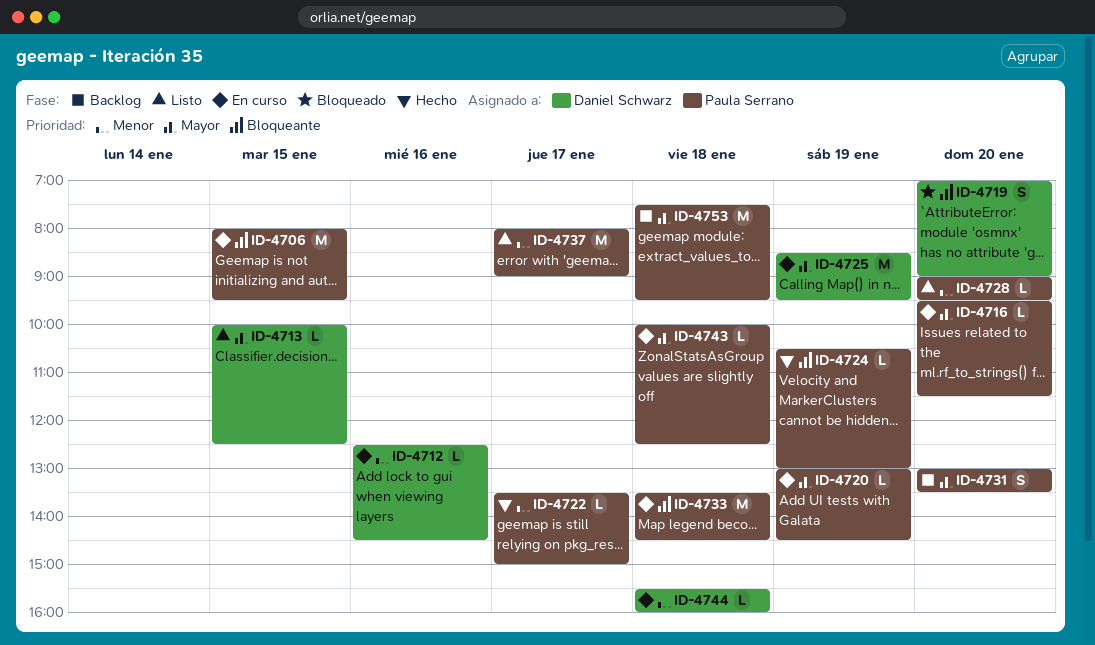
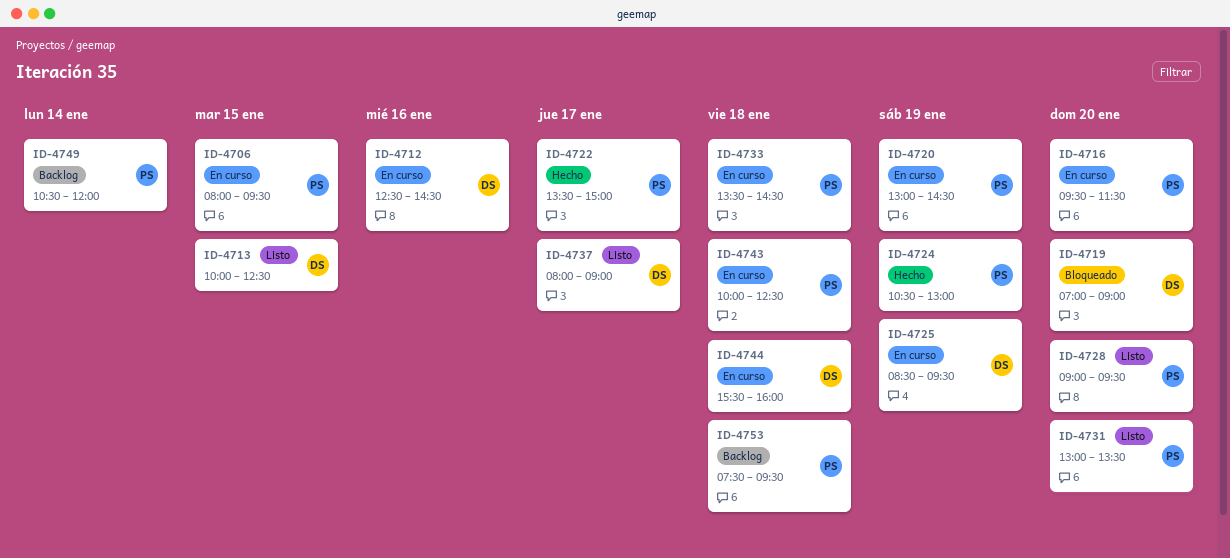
ID-4731, status: Backlog -> Listo
ID-4737, owner: Paula Serrano -> Daniel Schwarz
ID-4749: none -> present

